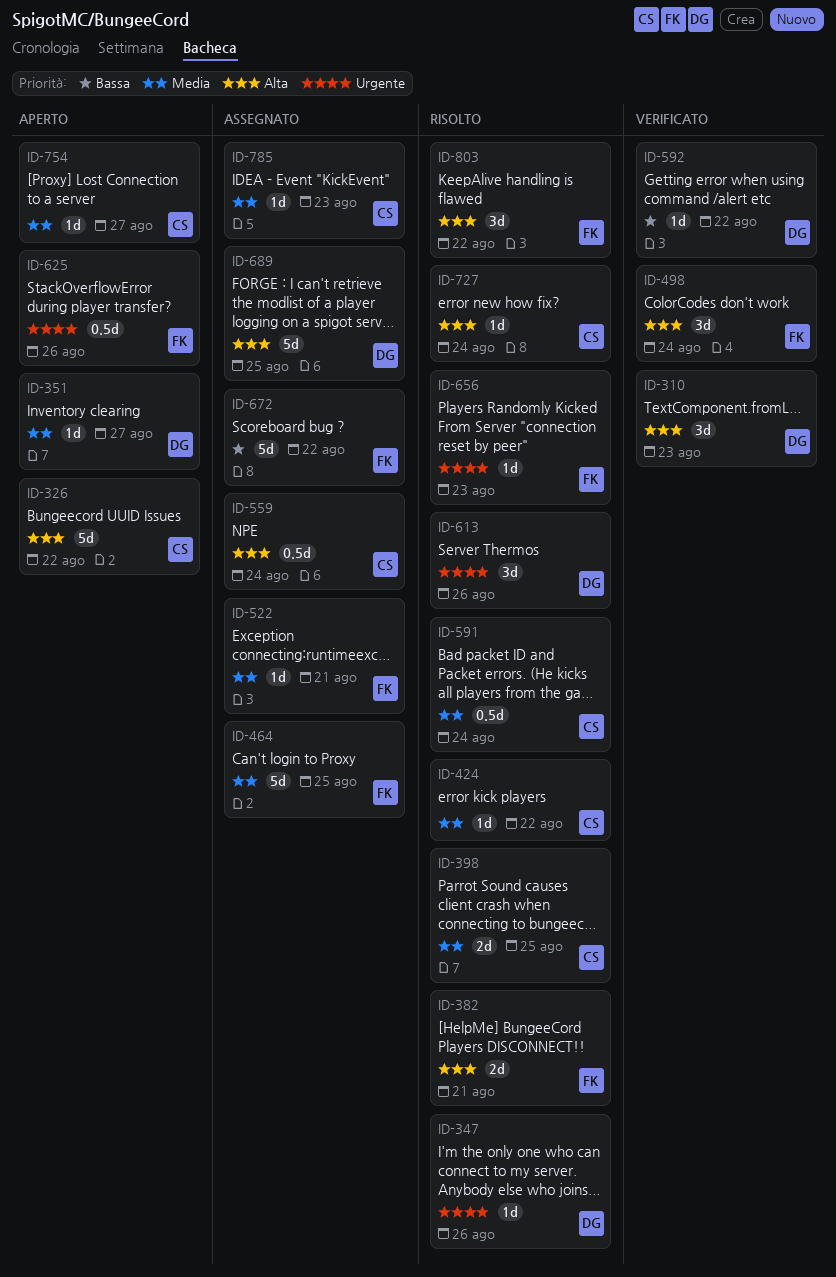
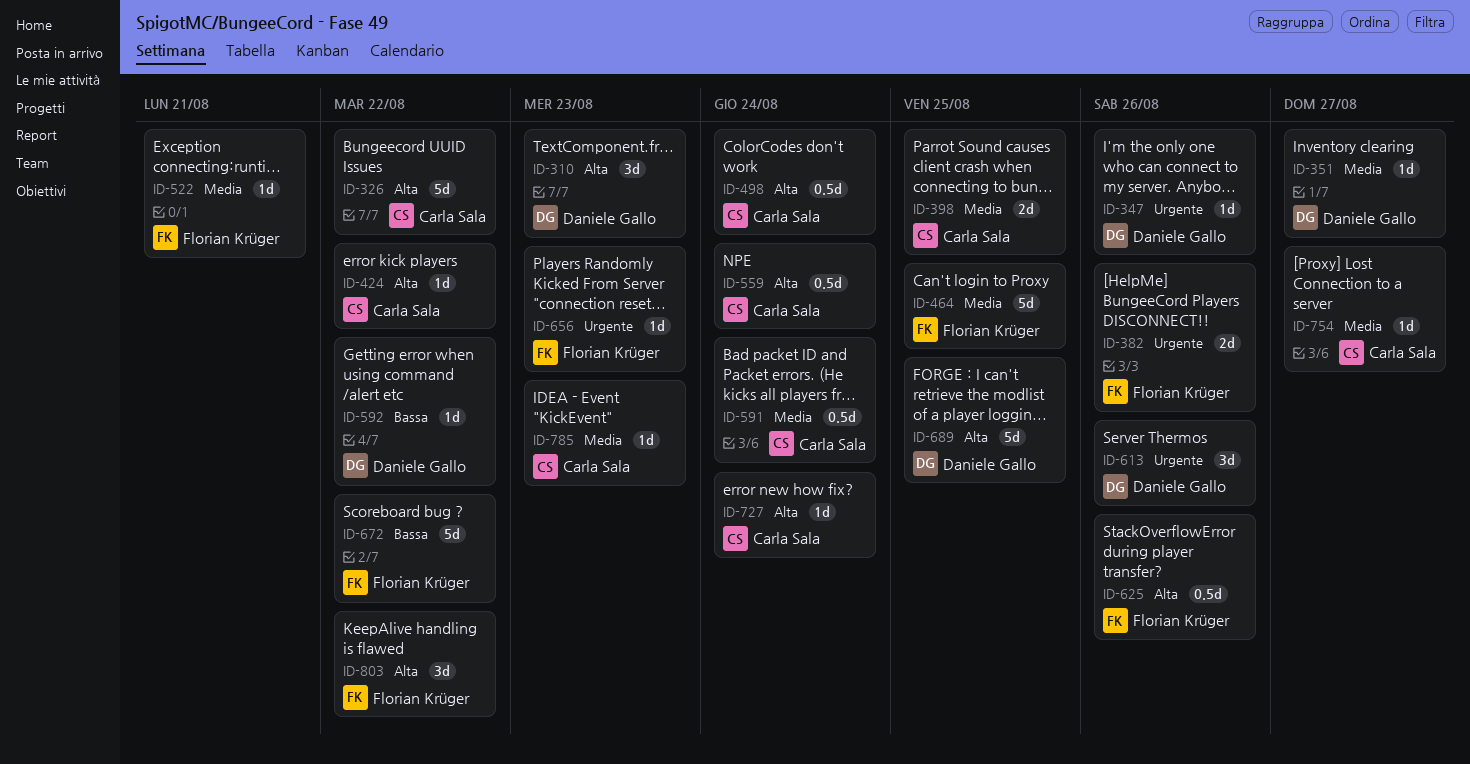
ID-382, priority: Alta -> Urgente
ID-382, due: Aug 21 -> Aug 26
ID-424, priority: Media -> Alta
ID-498, owner: Florian Krüger -> Carla Sala
ID-498, estimate: 3d -> 0.5d
ID-625, priority: Urgente -> Alta

